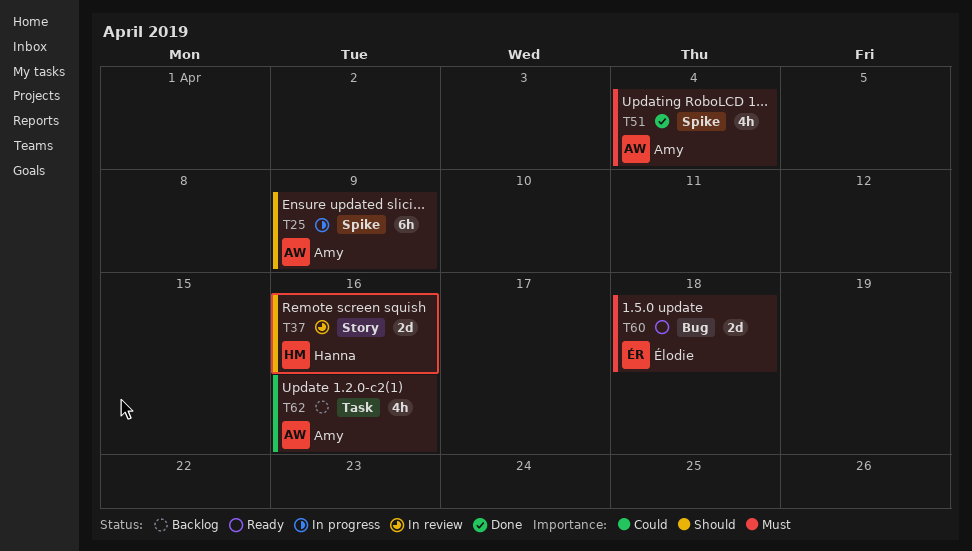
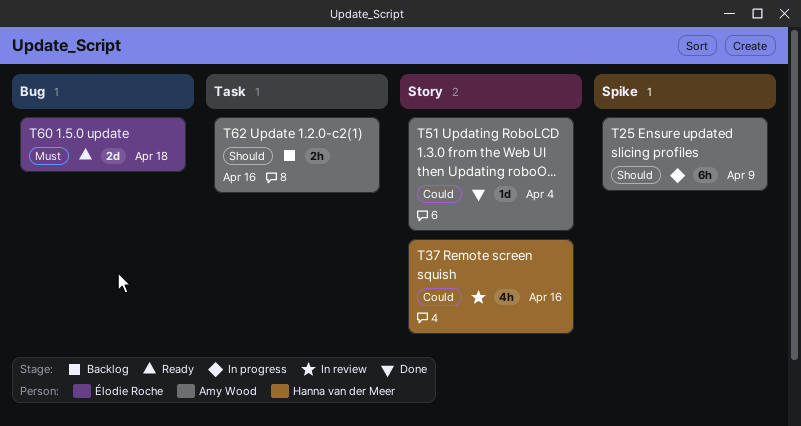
T37, priority: Should -> Could
T37, estimate: 2d -> 4h
T51, priority: Must -> Could
T51, label: Spike -> Story
T51, estimate: 4h -> 1d
T62, priority: Could -> Should
T62, estimate: 4h -> 2h

